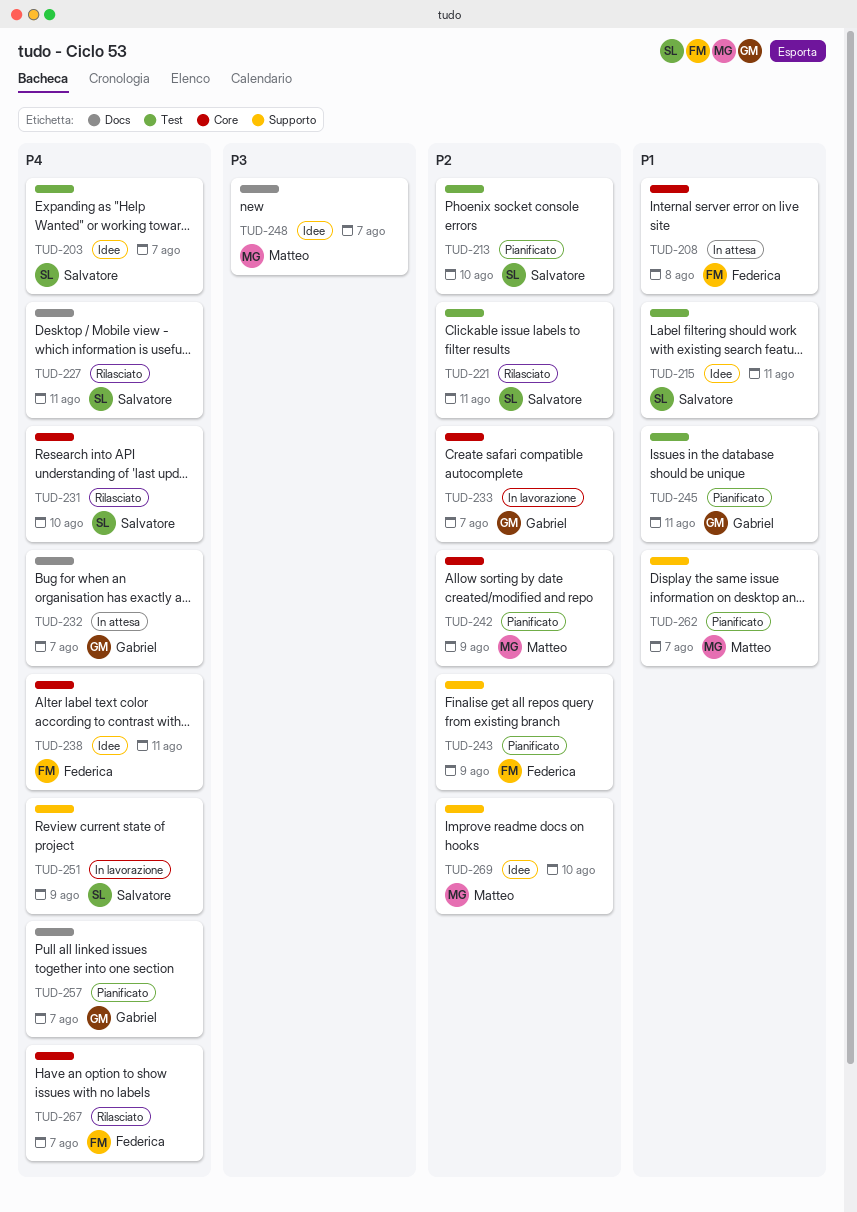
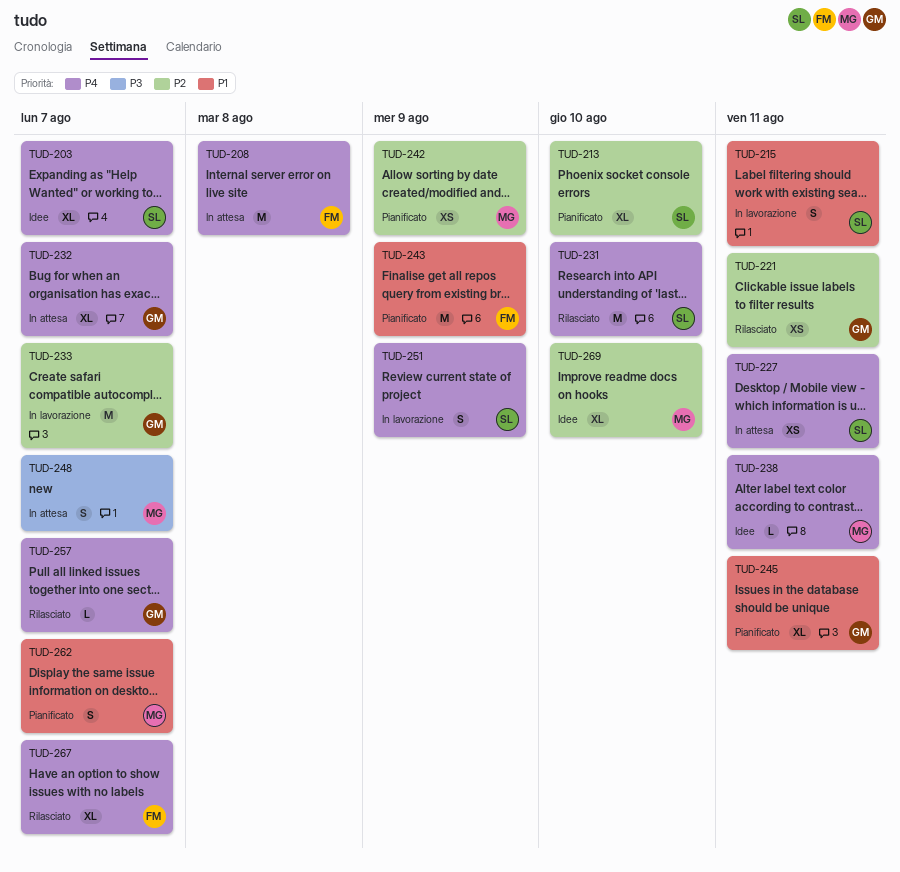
TUD-208, priority: P1 -> P4
TUD-215, status: Idee -> In lavorazione
TUD-221, owner: Salvatore -> Gabriel
TUD-227, status: Rilasciato -> In attesa
TUD-238, owner: Federica -> Matteo
TUD-243, priority: P2 -> P1
TUD-248, status: Idee -> In attesa
TUD-257, status: Pianificato -> Rilasciato

